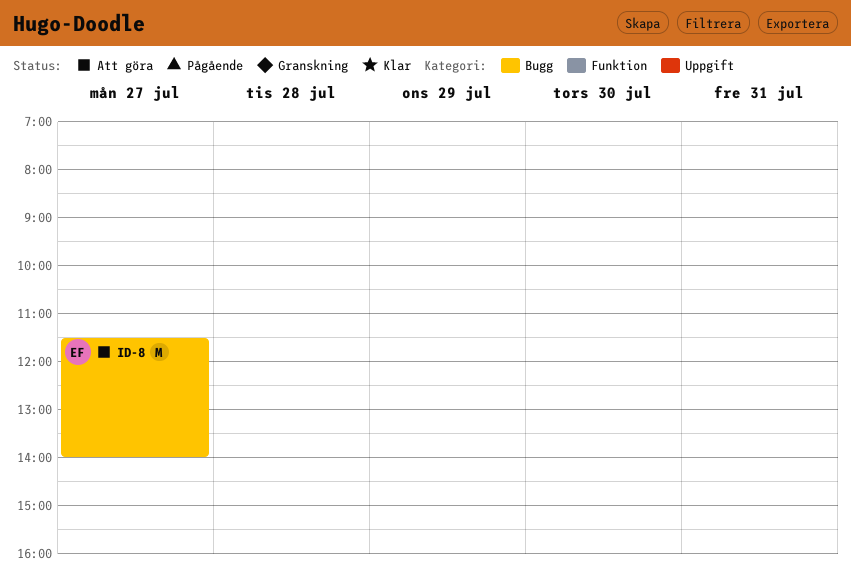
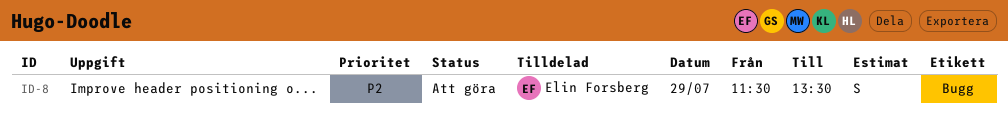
ID-8, estimate: M -> S
ID-8, day: Jul 27 -> Jul 29
ID-8, ends: 14:00 -> 13:30

